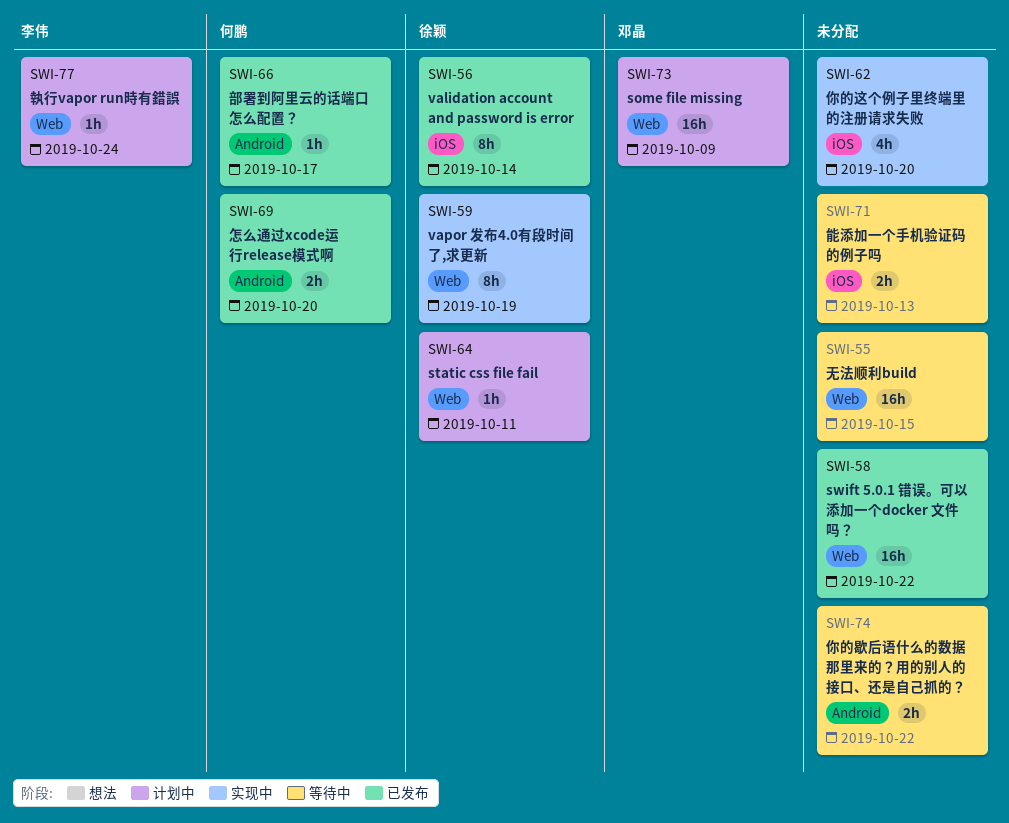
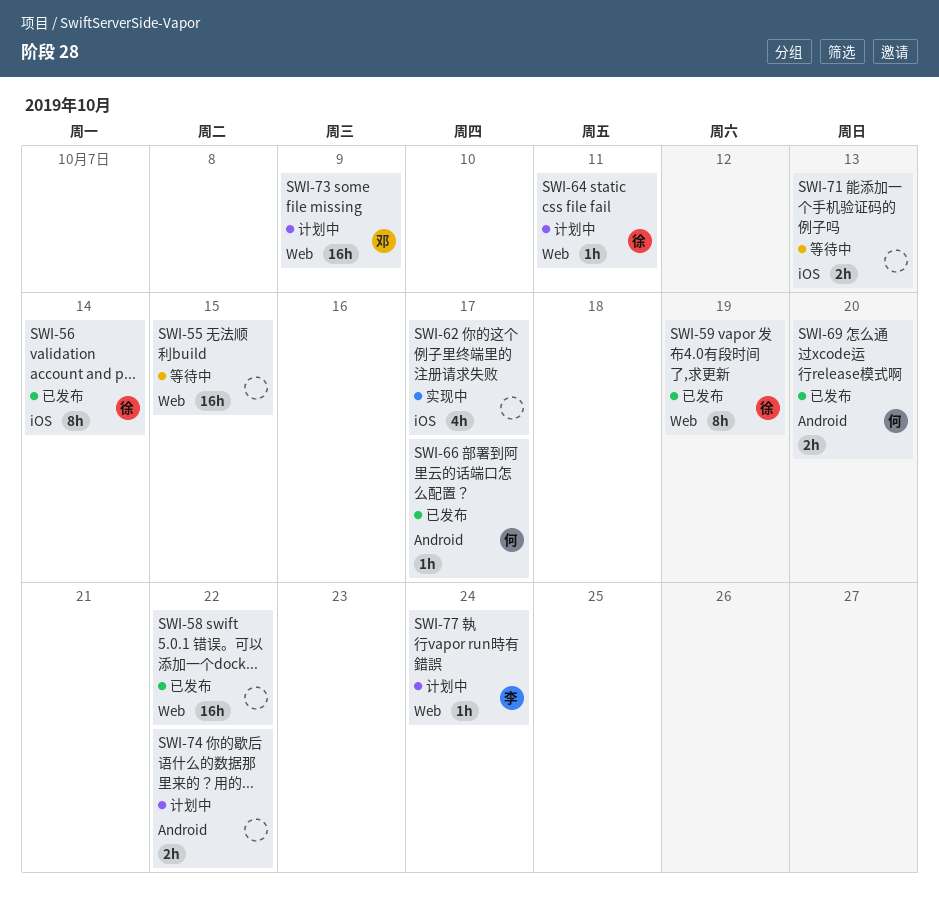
SWI-59, status: 实现中 -> 已发布
SWI-62, due: Oct 20 -> Oct 17
SWI-74, status: 等待中 -> 计划中

